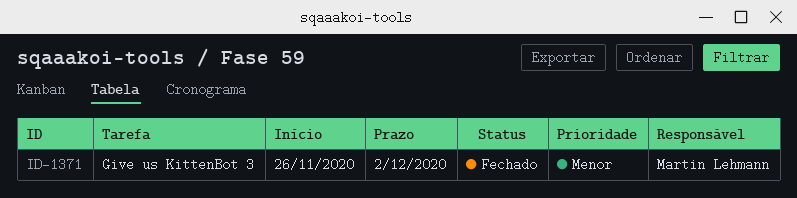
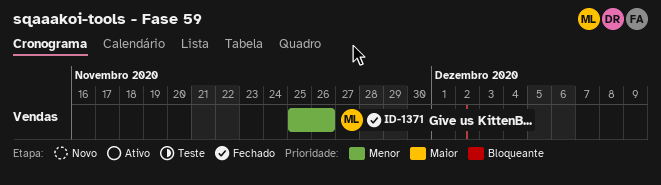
ID-1371, start: Nov 26 -> Nov 25
ID-1371, due: Dec 2 -> Nov 26

